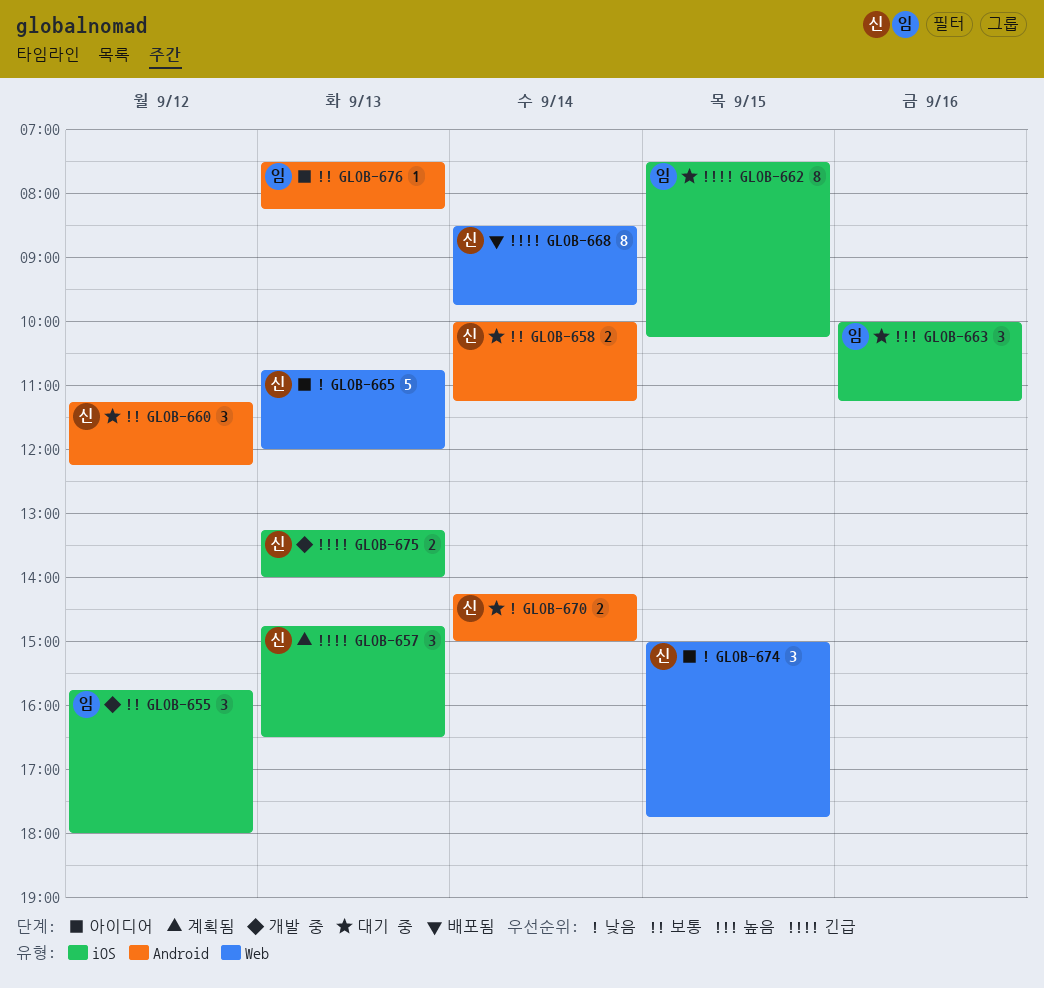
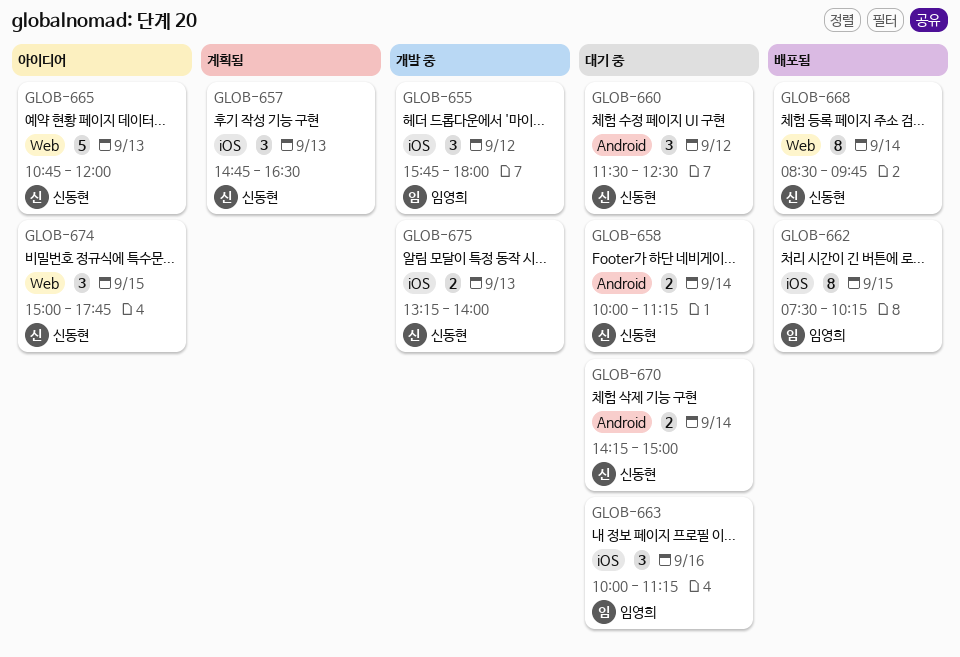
GLOB-660, begins: 11:15 -> 11:30
GLOB-660, ends: 12:15 -> 12:30
GLOB-662, status: 대기 중 -> 배포됨
GLOB-676: present -> none

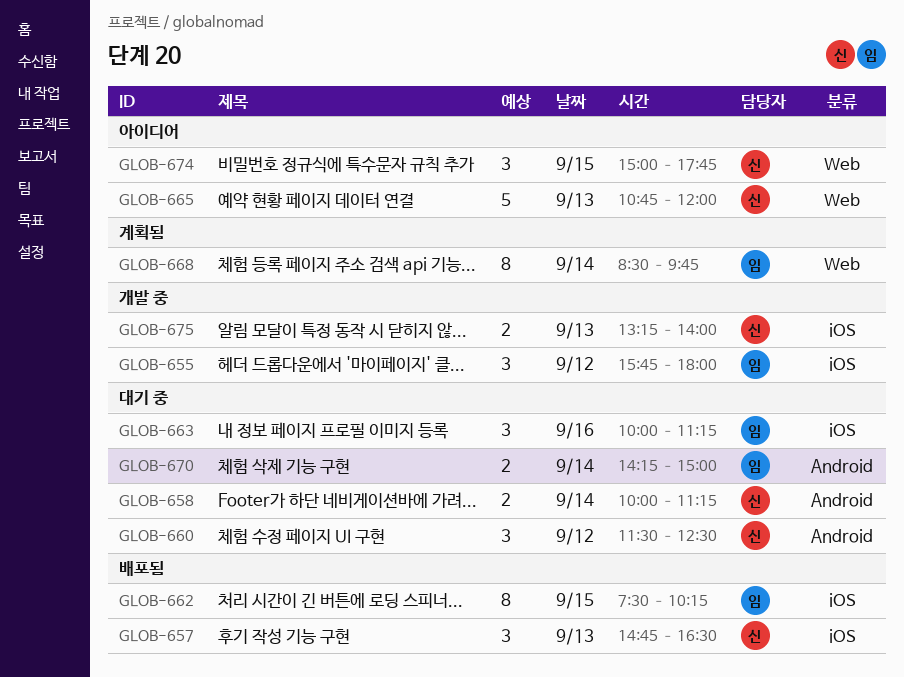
GLOB-657, status: 계획됨 -> 배포됨
GLOB-668, status: 배포됨 -> 계획됨
GLOB-668, owner: 신동현 -> 임영희
GLOB-670, owner: 신동현 -> 임영희

